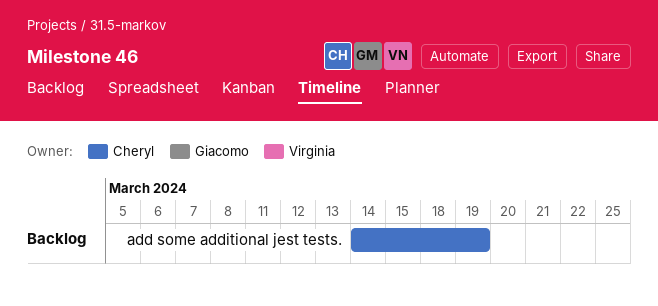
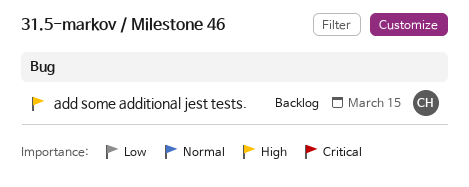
add some additional jest tests., due: Mar 19 -> Mar 15

